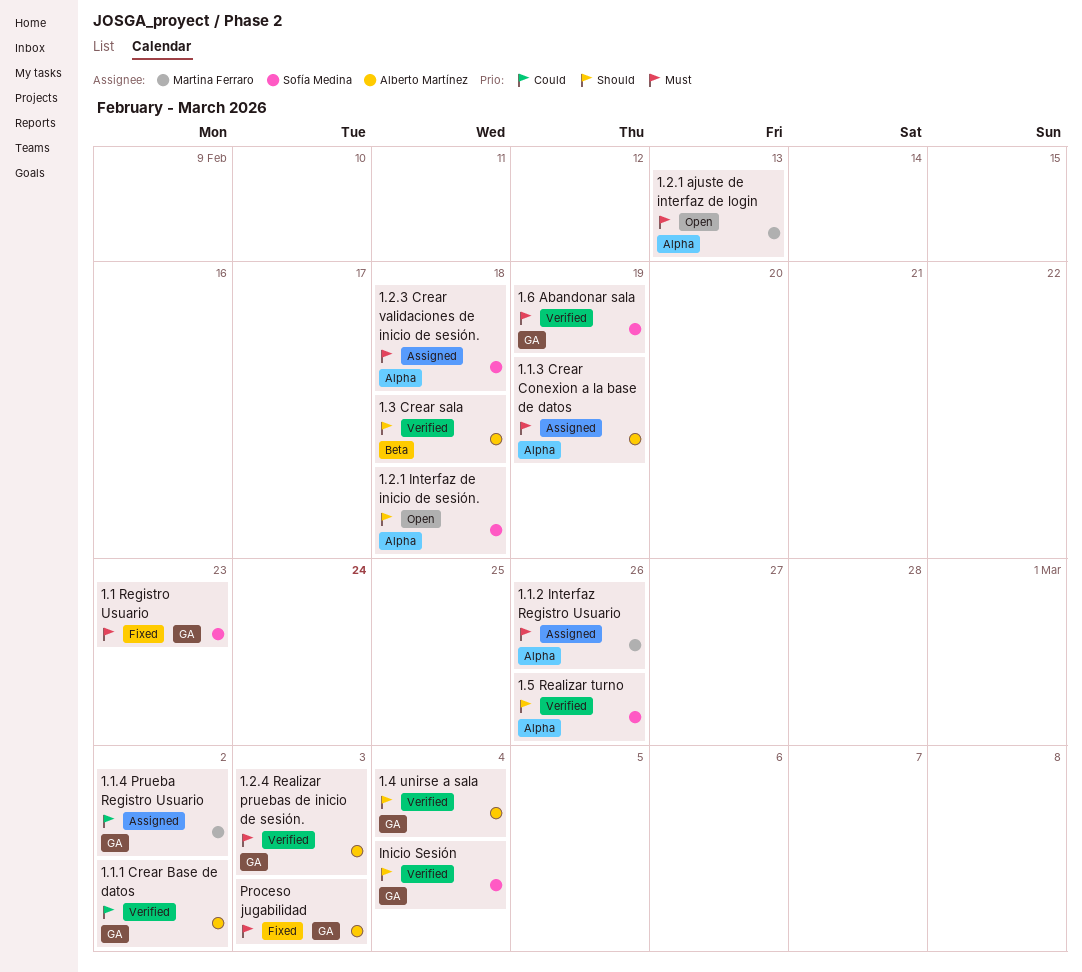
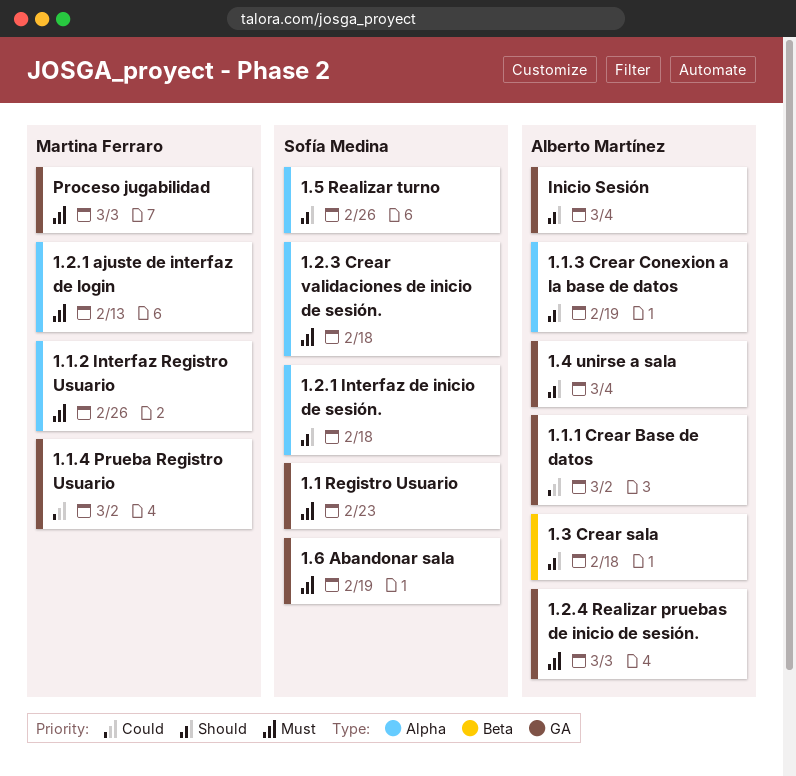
1.1.3 Crear Conexion a la base de datos, priority: Must -> Should
Inicio Sesión, owner: Sofía Medina -> Alberto Martínez
Proceso jugabilidad, owner: Alberto Martínez -> Martina Ferraro

